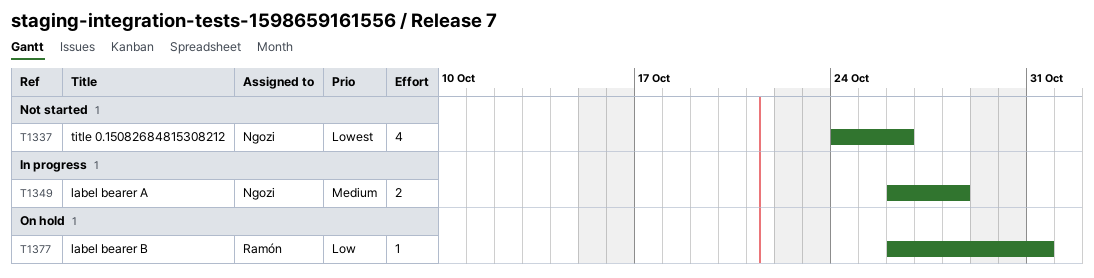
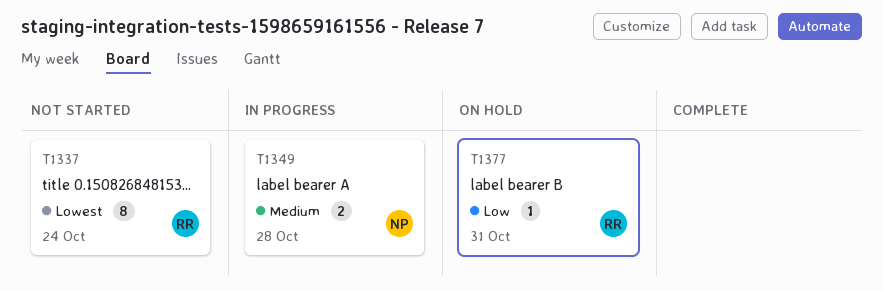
T1337, owner: Ngozi -> Ramón
T1337, estimate: 4 -> 8
T1337, due: Oct 26 -> Oct 24

